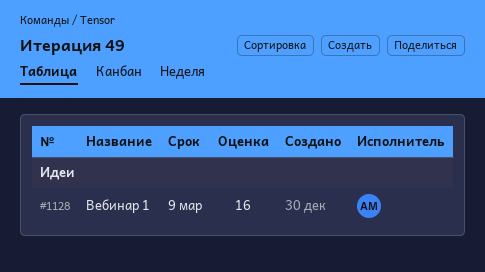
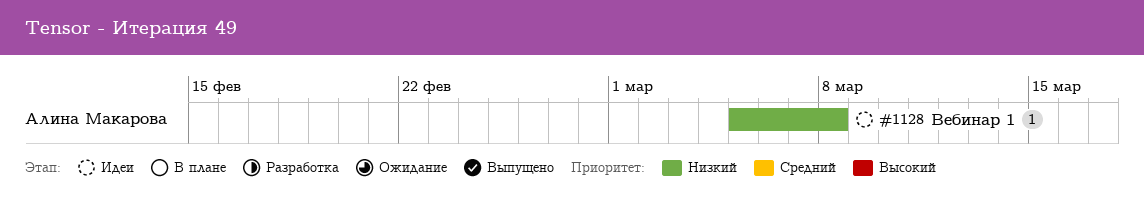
#1128, estimate: 16 -> 1
#1128, due: Mar 9 -> Mar 8

